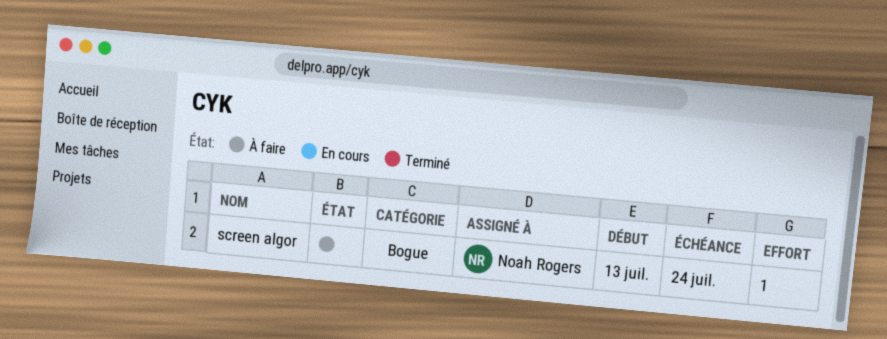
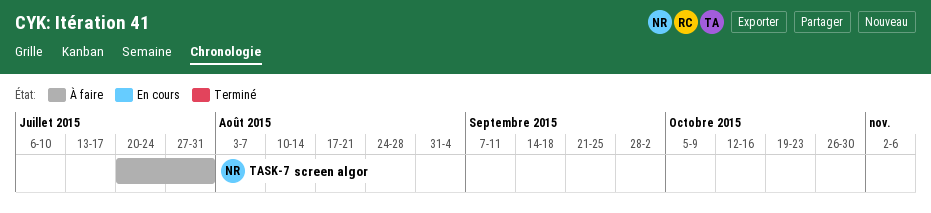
screen algor, start: Jul 13 -> Jul 20
screen algor, due: Jul 24 -> Jul 31

